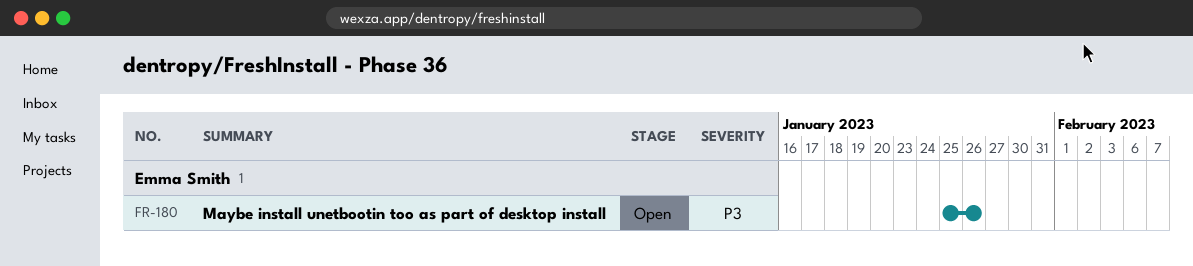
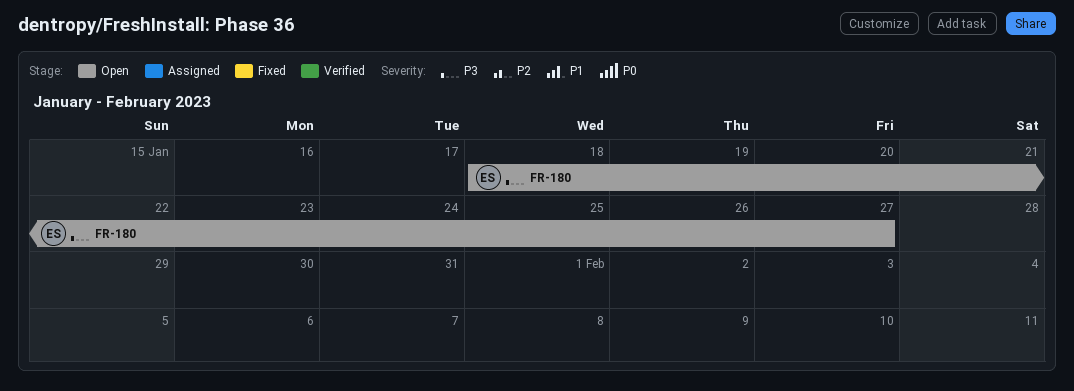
FR-180, start: Jan 25 -> Jan 18
FR-180, due: Jan 26 -> Jan 27

